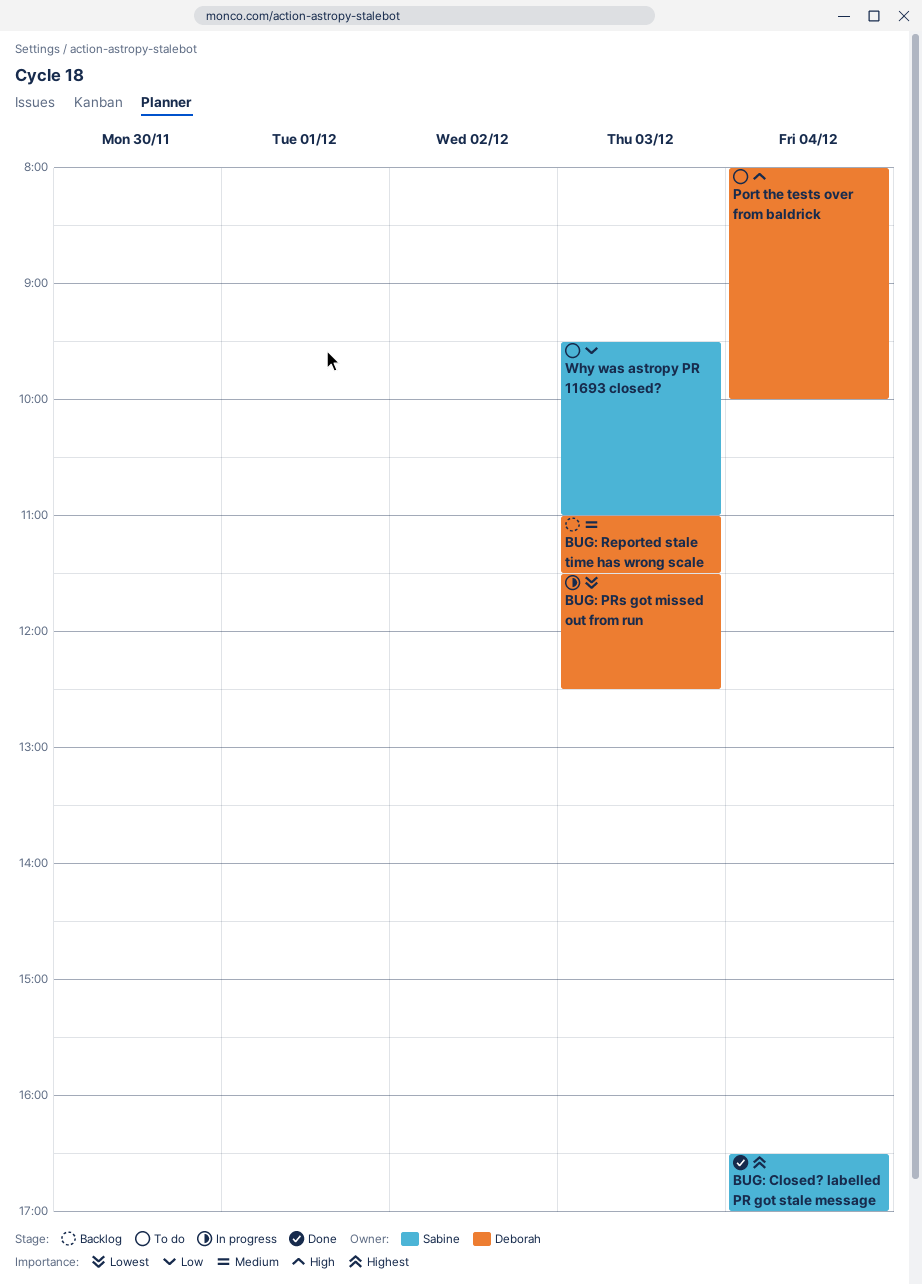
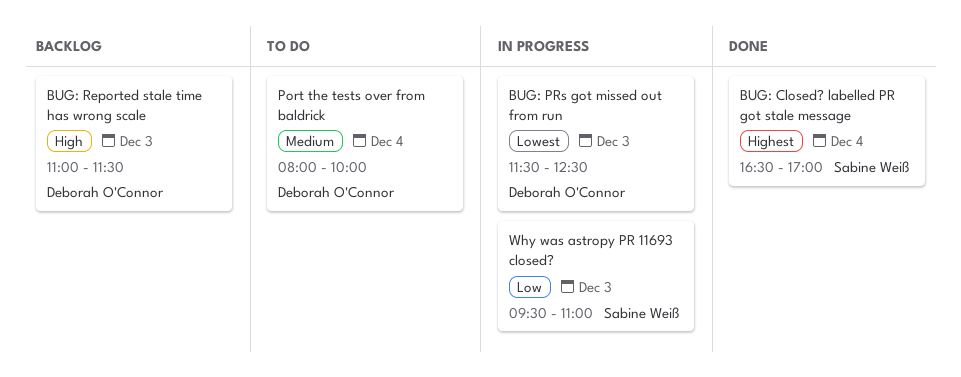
BUG: Reported stale time has wrong scale, priority: Medium -> High
Port the tests over from baldrick, priority: High -> Medium
Why was astropy PR 11693 closed?, status: To do -> In progress

